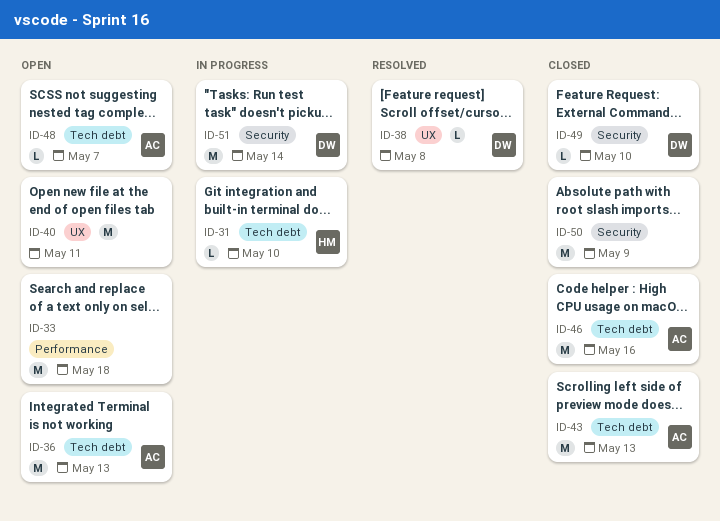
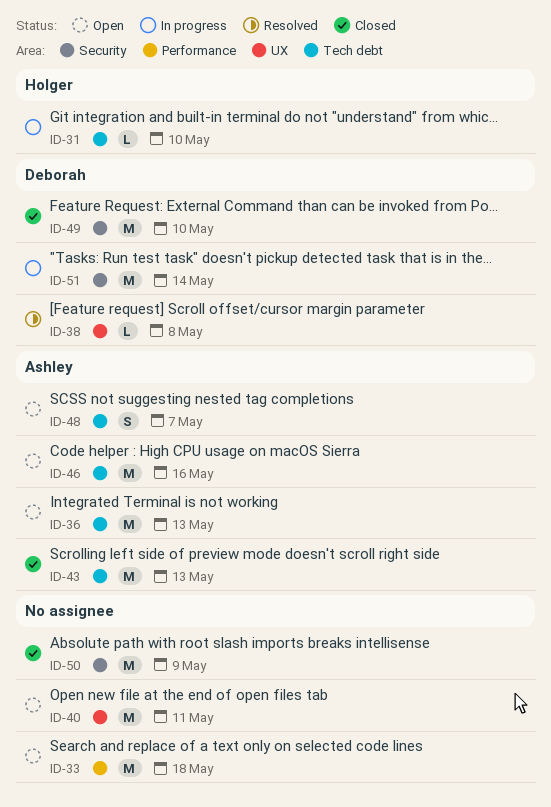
ID-46, status: Closed -> Open
ID-48, estimate: L -> S
ID-49, estimate: L -> M

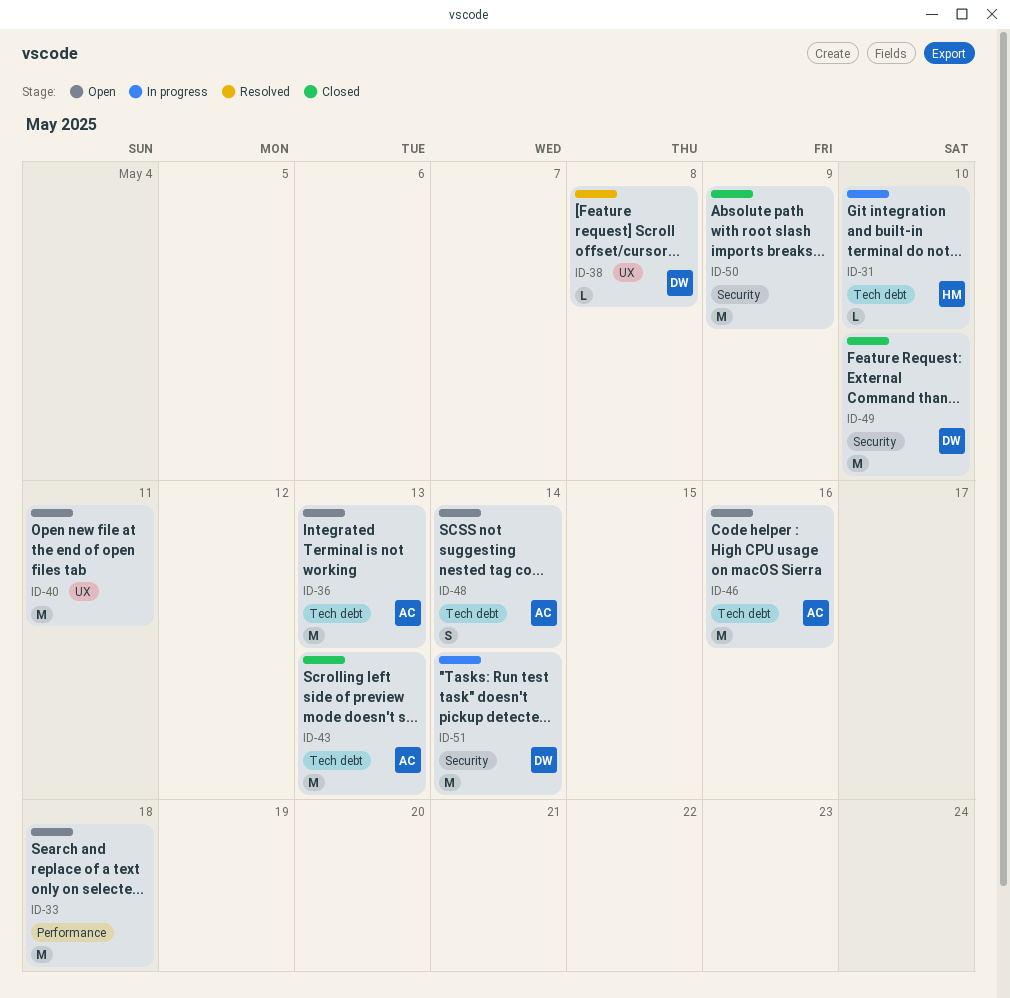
ID-48, due: May 7 -> May 14

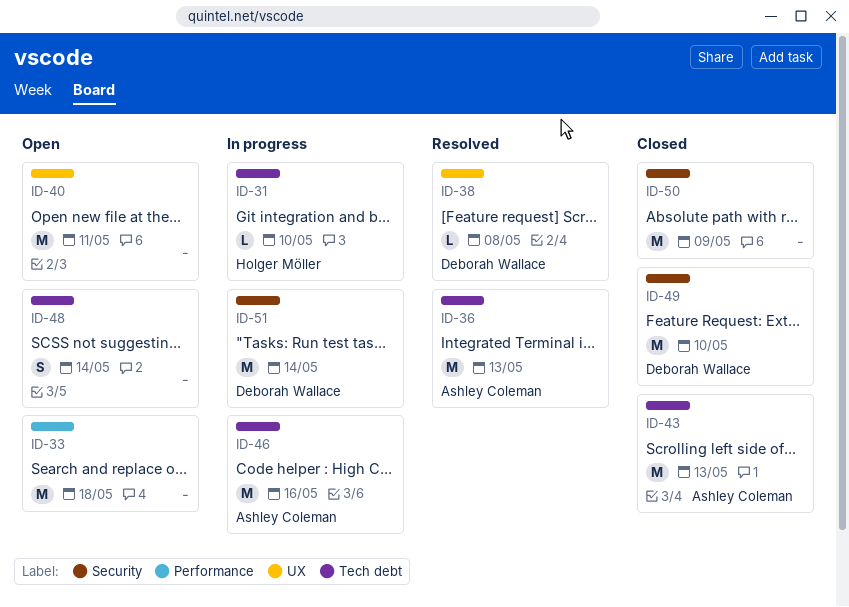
ID-36, status: Open -> Resolved
ID-46, status: Open -> In progress
ID-48, owner: Ashley Coleman -> none

